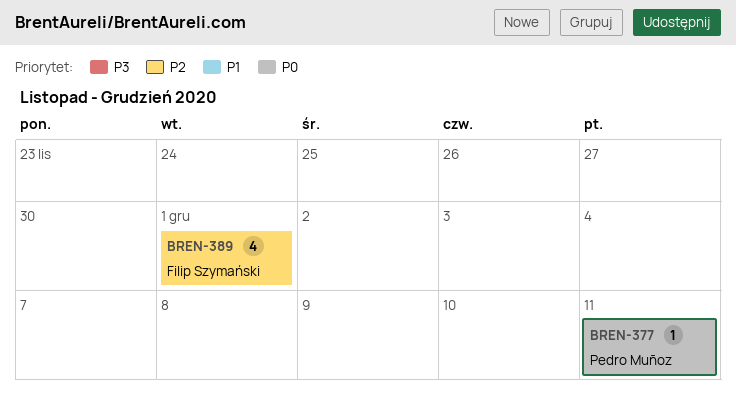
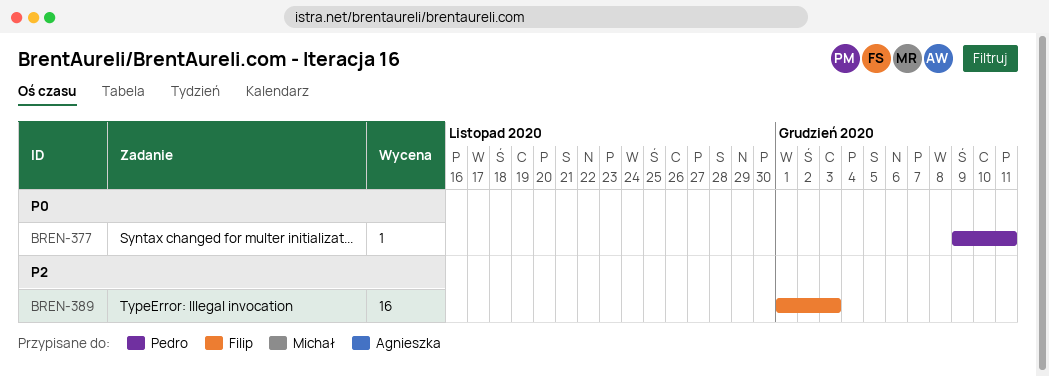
BREN-389, estimate: 4 -> 16
BREN-389, due: Dec 1 -> Dec 3

